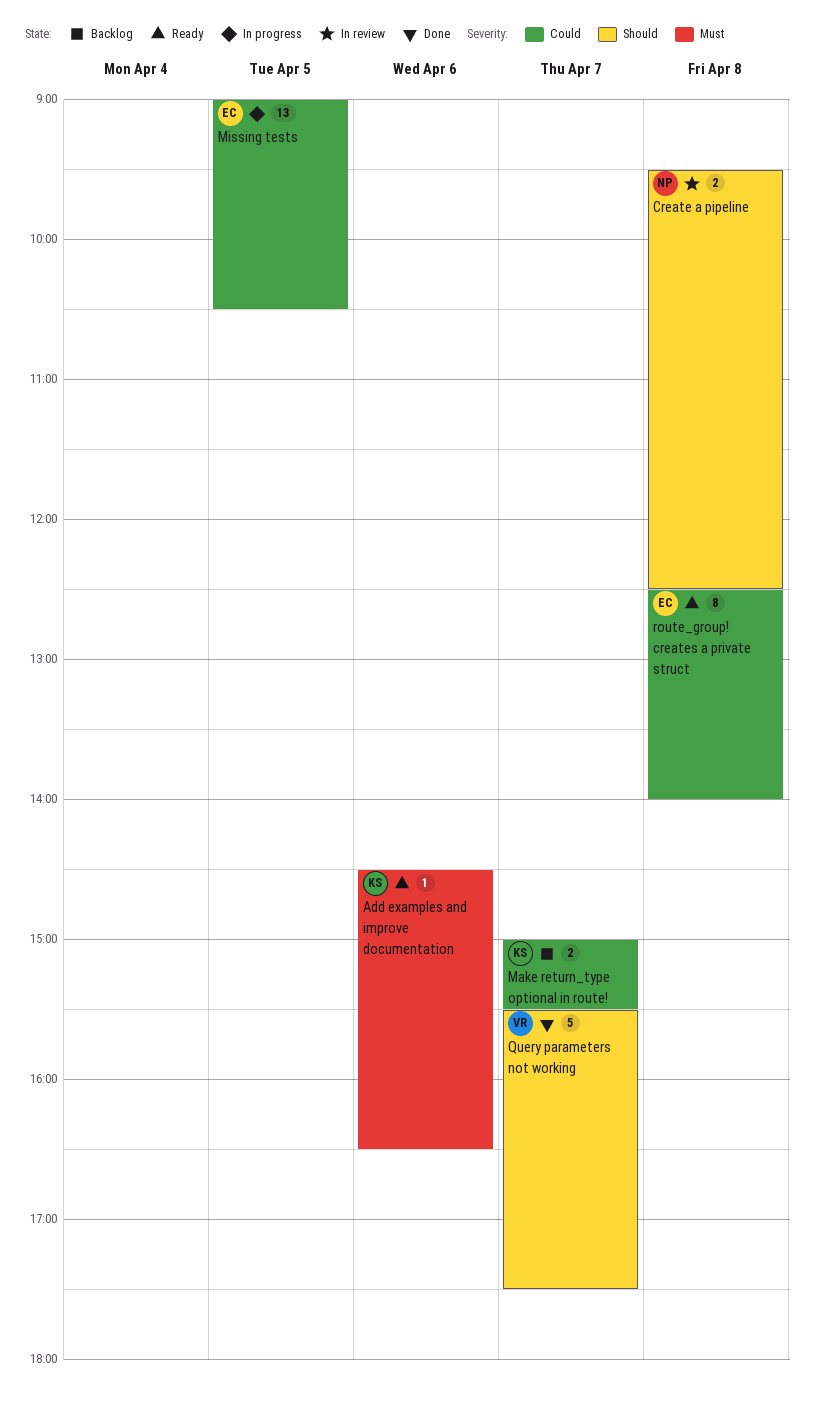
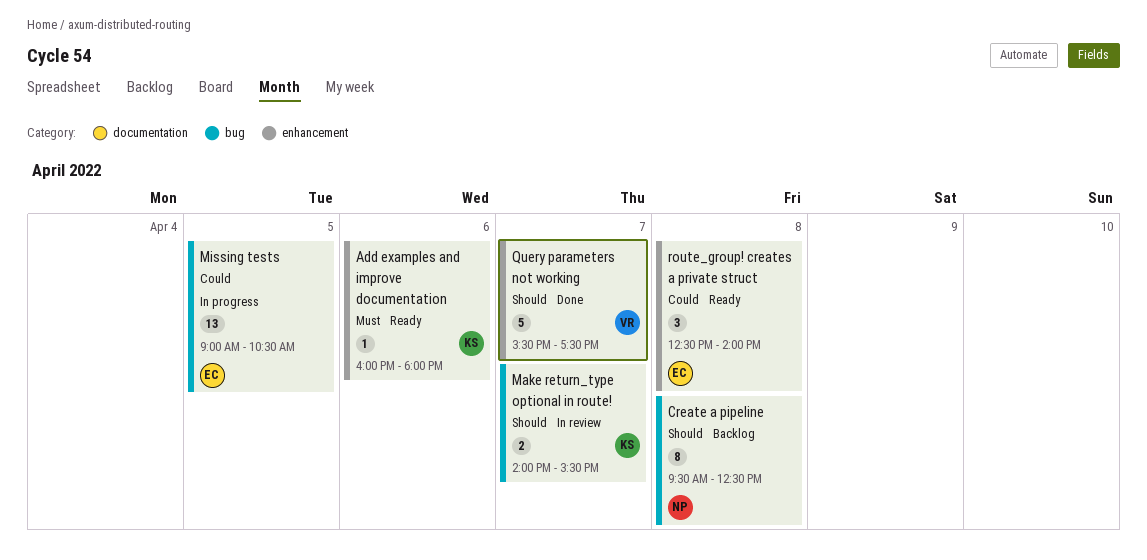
Add examples and improve documentation, begins: 14:30 -> 16:00
Add examples and improve documentation, ends: 16:30 -> 18:00
Create a pipeline, status: In review -> Backlog
Create a pipeline, estimate: 2 -> 8
Make return_type optional in route!, status: Backlog -> In review
Make return_type optional in route!, priority: Could -> Should
Make return_type optional in route!, begins: 15:00 -> 14:00
route_group! creates a private struct, estimate: 8 -> 3

